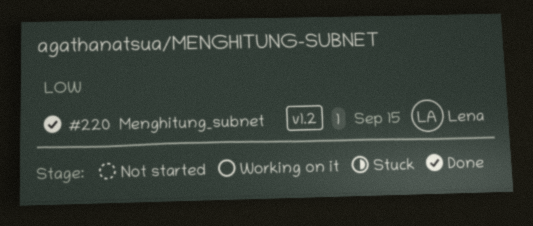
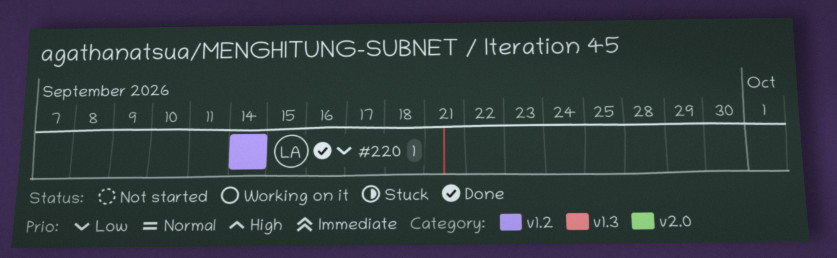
#220, due: Sep 15 -> Sep 14

